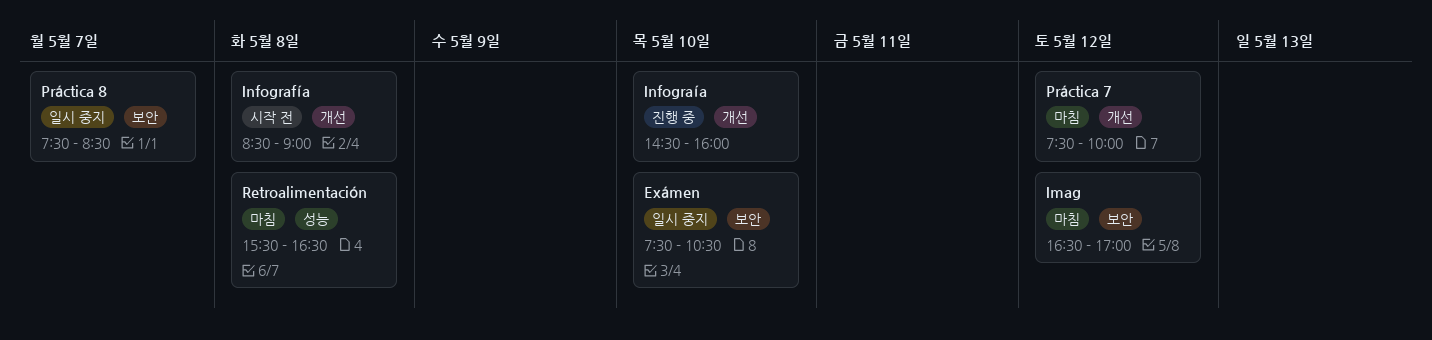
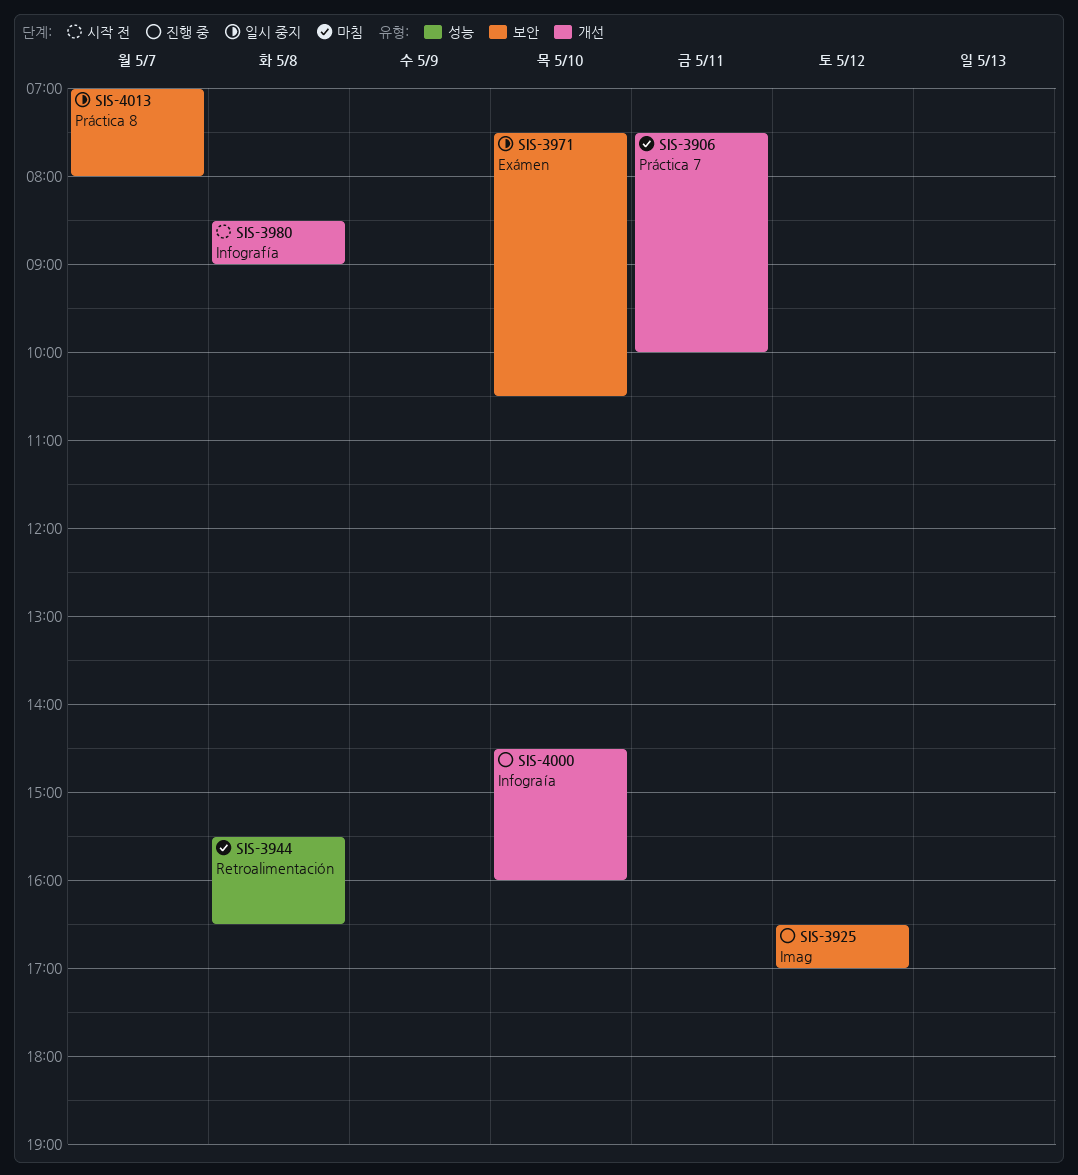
Imag, status: 마침 -> 진행 중
Práctica 7, day: May 12 -> May 11
Práctica 8, begins: 07:30 -> 07:00
Práctica 8, ends: 08:30 -> 08:00

